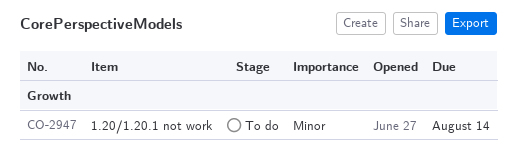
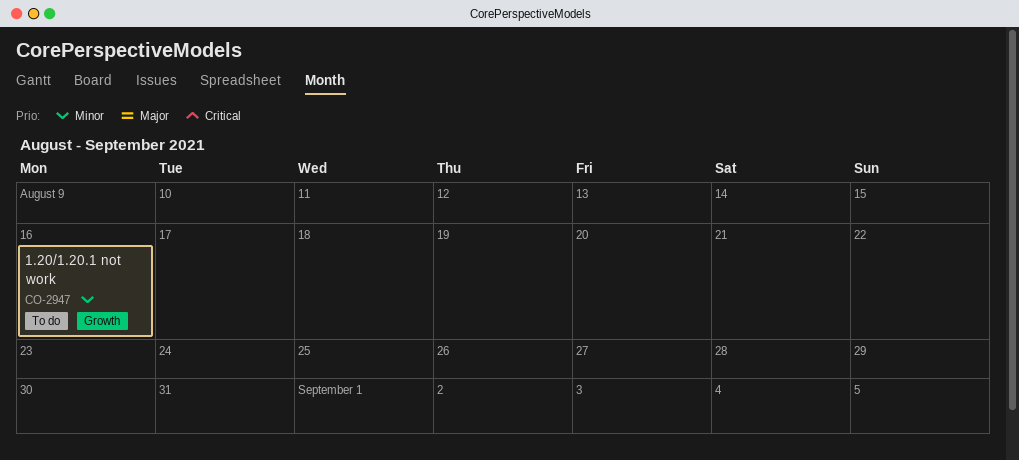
CO-2947, due: Aug 14 -> Aug 16

